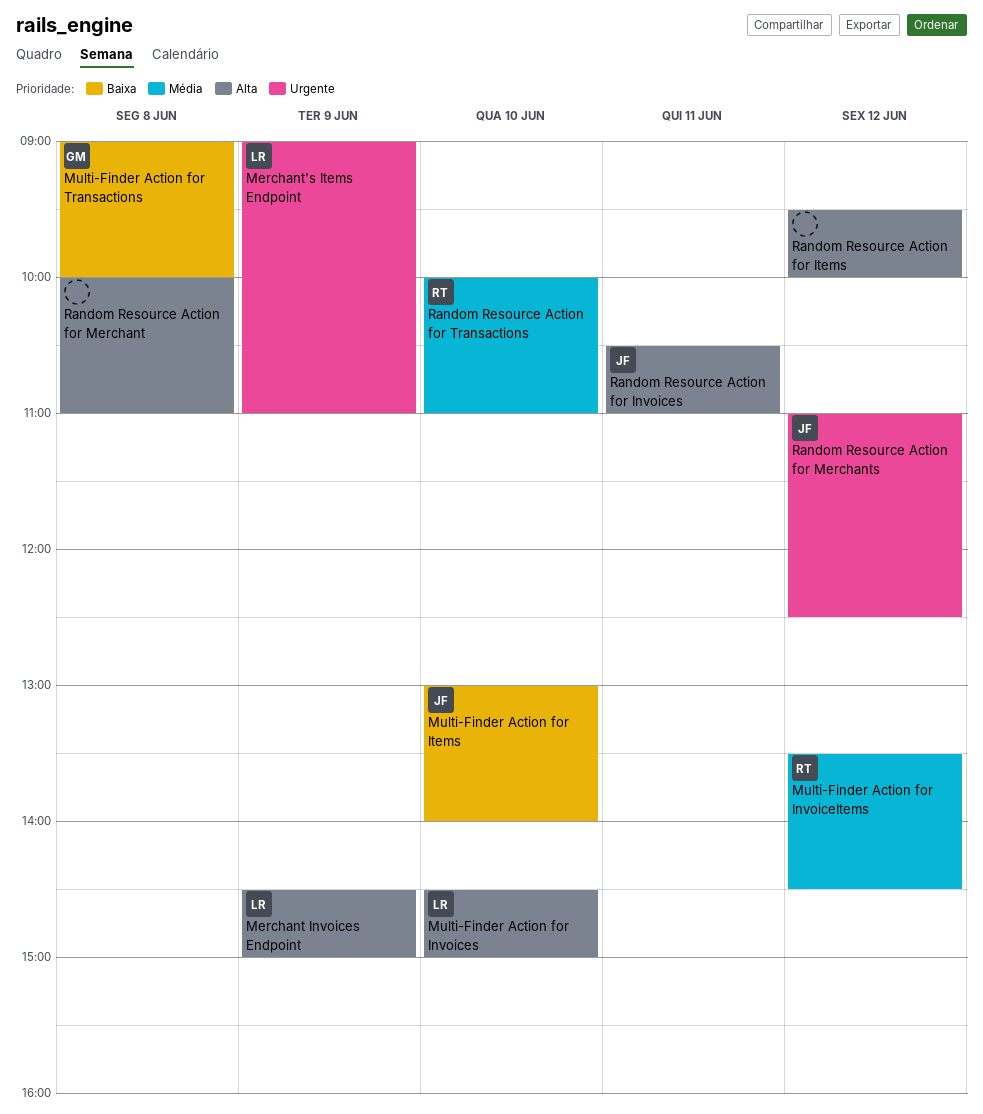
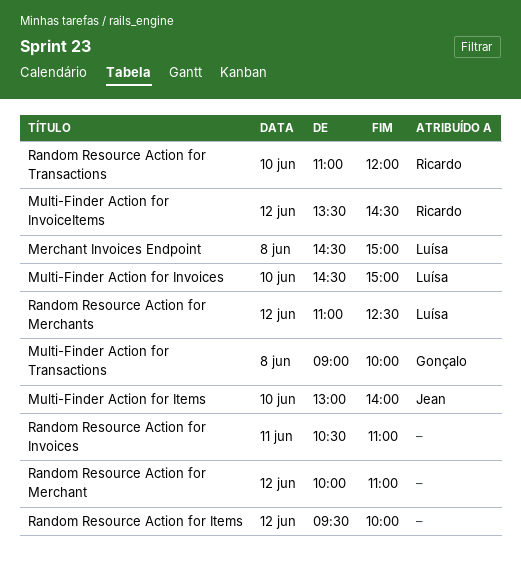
Merchant Invoices Endpoint, day: Jun 9 -> Jun 8
Merchant's Items Endpoint: present -> none
Random Resource Action for Invoices, owner: Jean -> none
Random Resource Action for Merchant, day: Jun 8 -> Jun 12
Random Resource Action for Merchants, owner: Jean -> Luísa
Random Resource Action for Transactions, begins: 10:00 -> 11:00
Random Resource Action for Transactions, ends: 11:00 -> 12:00

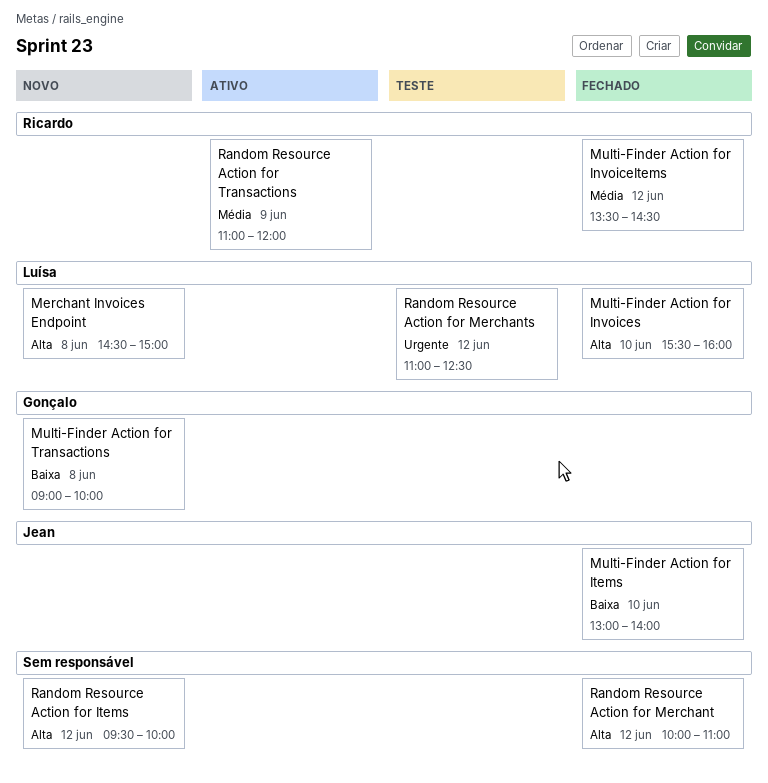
Multi-Finder Action for Invoices, begins: 14:30 -> 15:30
Multi-Finder Action for Invoices, ends: 15:00 -> 16:00
Random Resource Action for Invoices: present -> none
Random Resource Action for Transactions, day: Jun 10 -> Jun 9

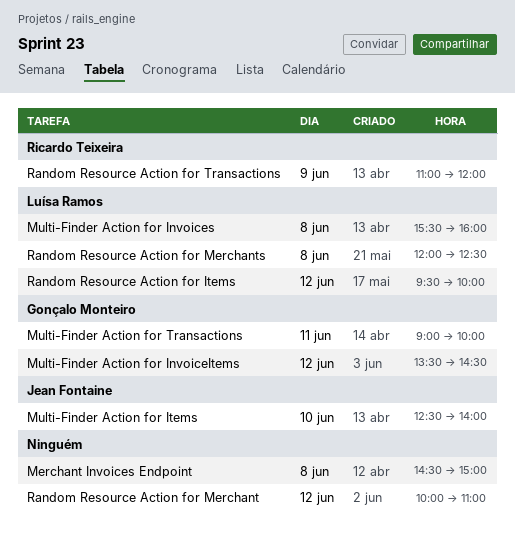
Merchant Invoices Endpoint, owner: Luísa Ramos -> none
Multi-Finder Action for InvoiceItems, owner: Ricardo Teixeira -> Gonçalo Monteiro
Multi-Finder Action for Invoices, day: Jun 10 -> Jun 8
Multi-Finder Action for Items, begins: 13:00 -> 12:30
Multi-Finder Action for Transactions, day: Jun 8 -> Jun 11
Random Resource Action for Items, owner: none -> Luísa Ramos
Random Resource Action for Merchants, day: Jun 12 -> Jun 8
Random Resource Action for Merchants, begins: 11:00 -> 12:00

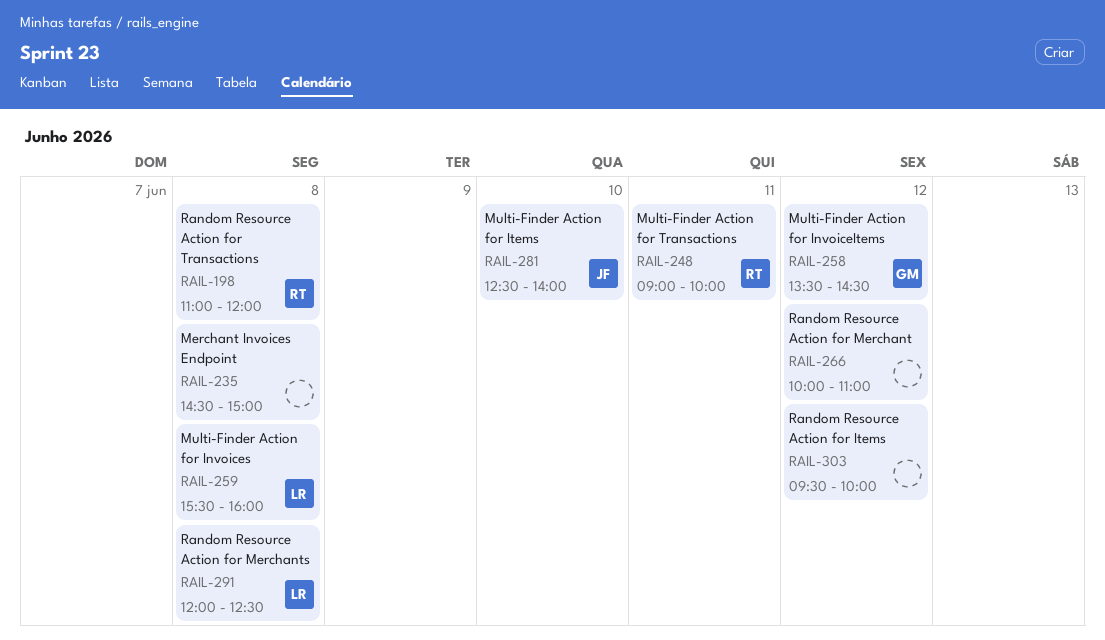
Multi-Finder Action for Transactions, owner: Gonçalo Monteiro -> Ricardo Teixeira
Random Resource Action for Items, owner: Luísa Ramos -> none
Random Resource Action for Transactions, day: Jun 9 -> Jun 8

